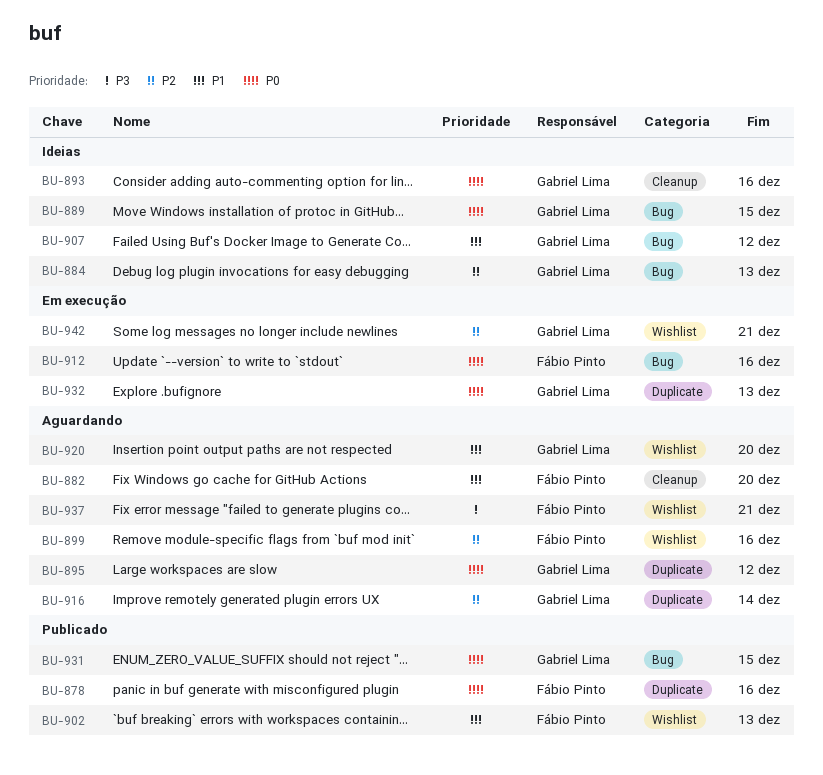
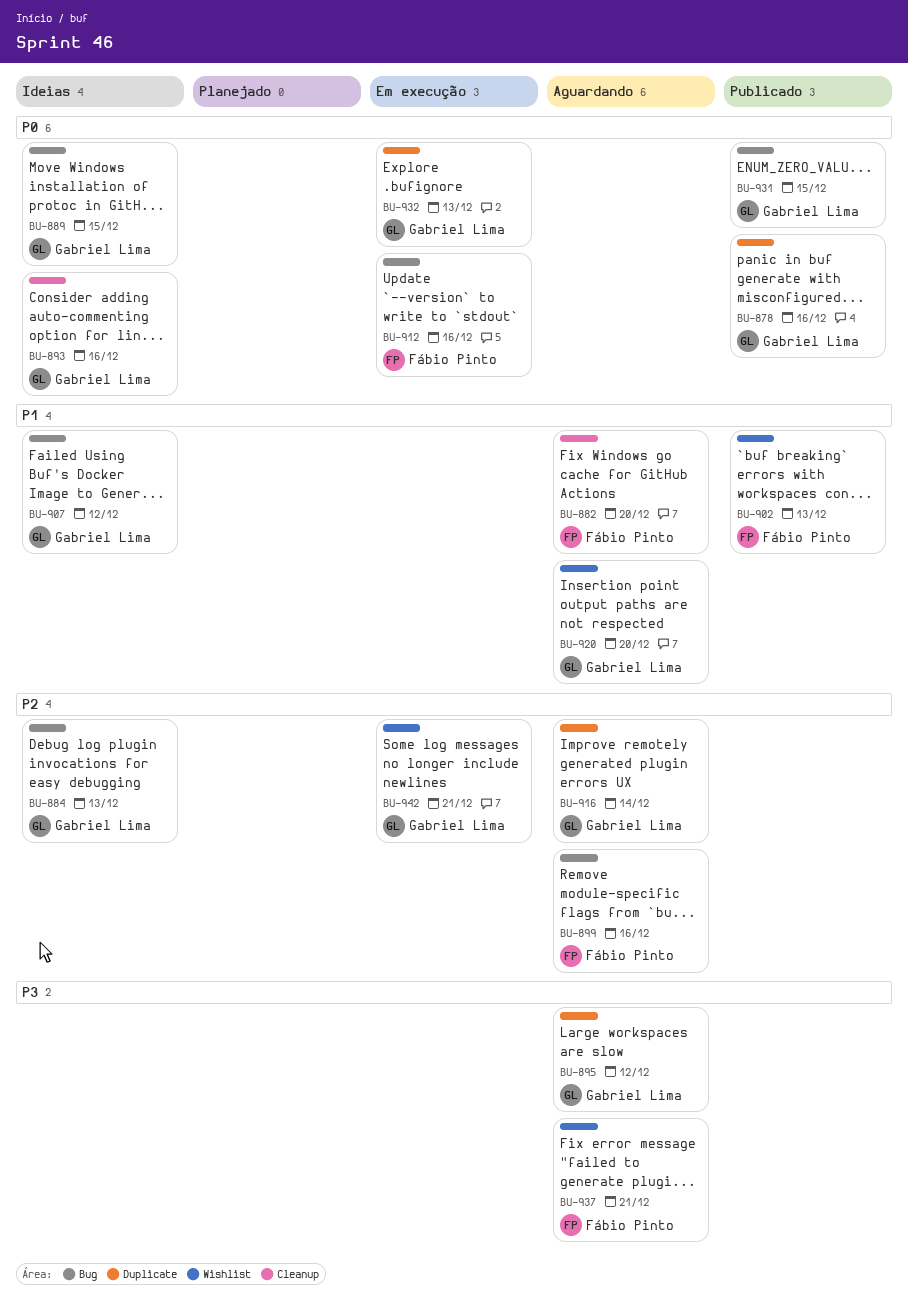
BU-878, owner: Fábio Pinto -> Gabriel Lima
BU-895, priority: P0 -> P3
BU-899, label: Wishlist -> Bug

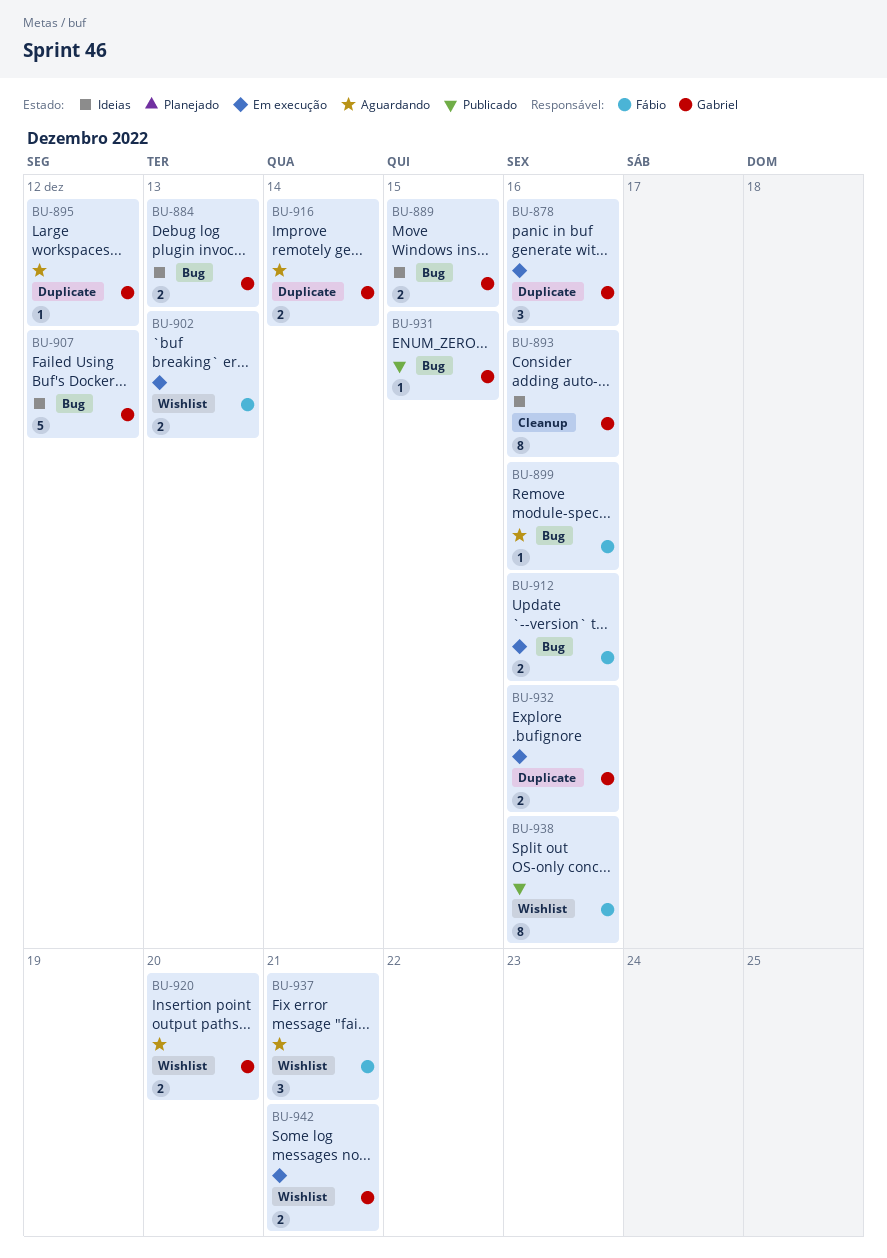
BU-878, status: Publicado -> Em execução
BU-882: present -> none
BU-902, status: Publicado -> Em execução
BU-932, due: Dec 13 -> Dec 16
BU-938: none -> present

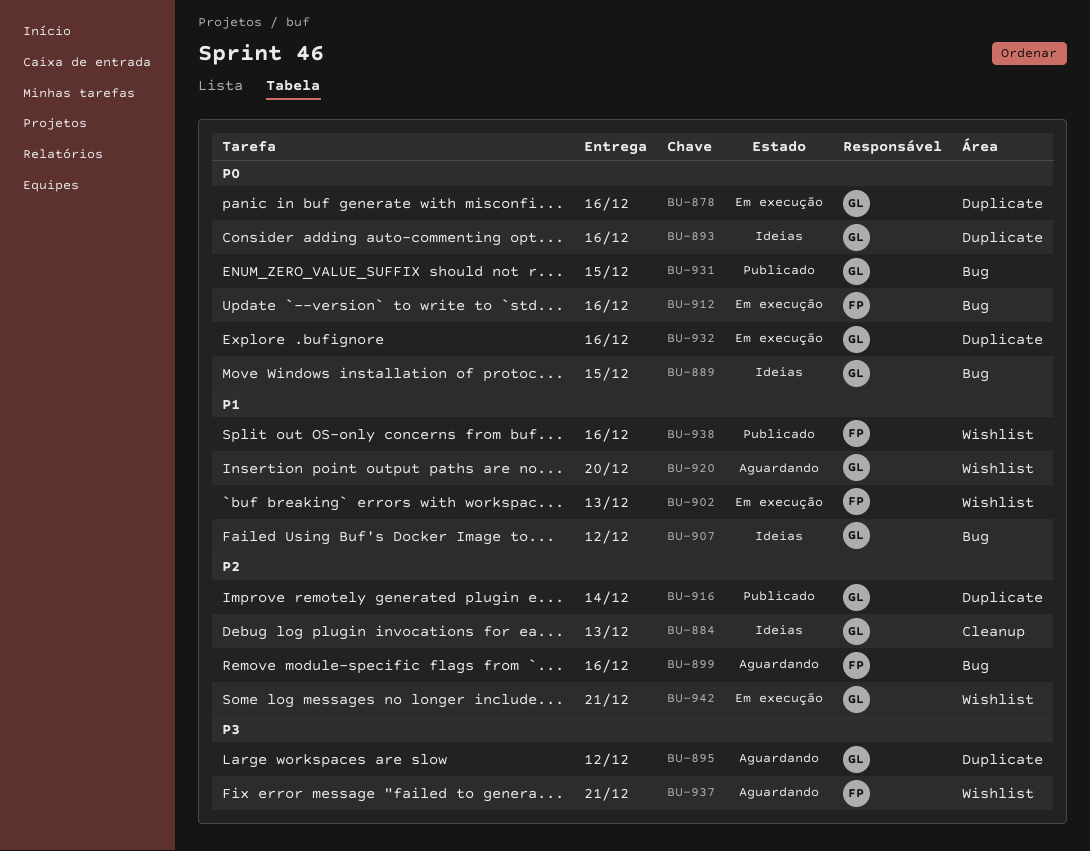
BU-884, label: Bug -> Cleanup
BU-893, label: Cleanup -> Duplicate
BU-916, status: Aguardando -> Publicado

